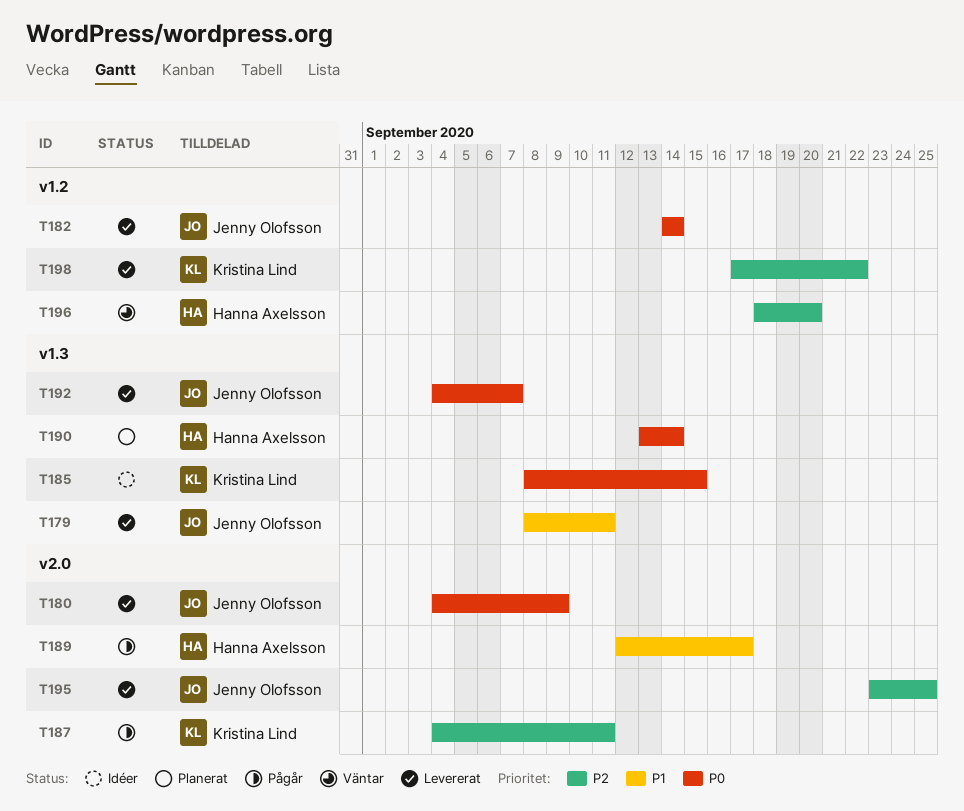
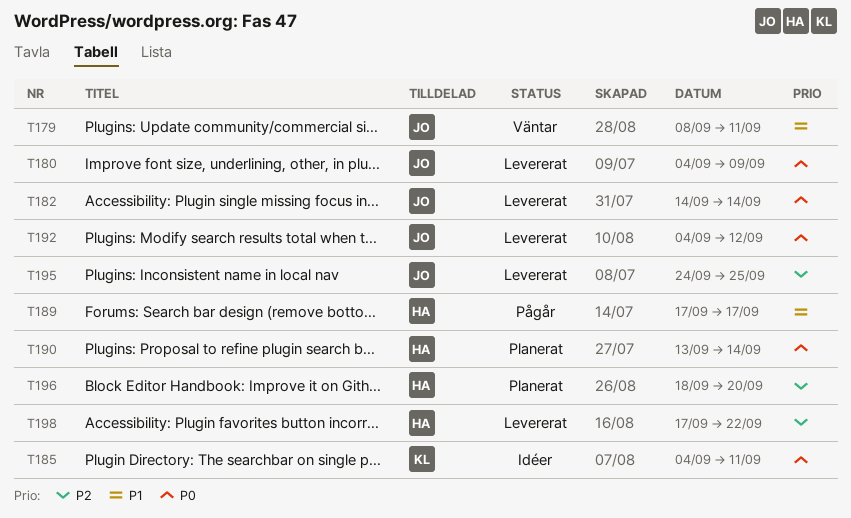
T179, status: Levererat -> Väntar
T185, start: Sep 8 -> Sep 4
T185, due: Sep 15 -> Sep 11
T187: present -> none
T189, start: Sep 12 -> Sep 17
T192, due: Sep 7 -> Sep 12
T195, start: Sep 23 -> Sep 24
T196, status: Väntar -> Planerat
T198, owner: Kristina Lind -> Hanna Axelsson

